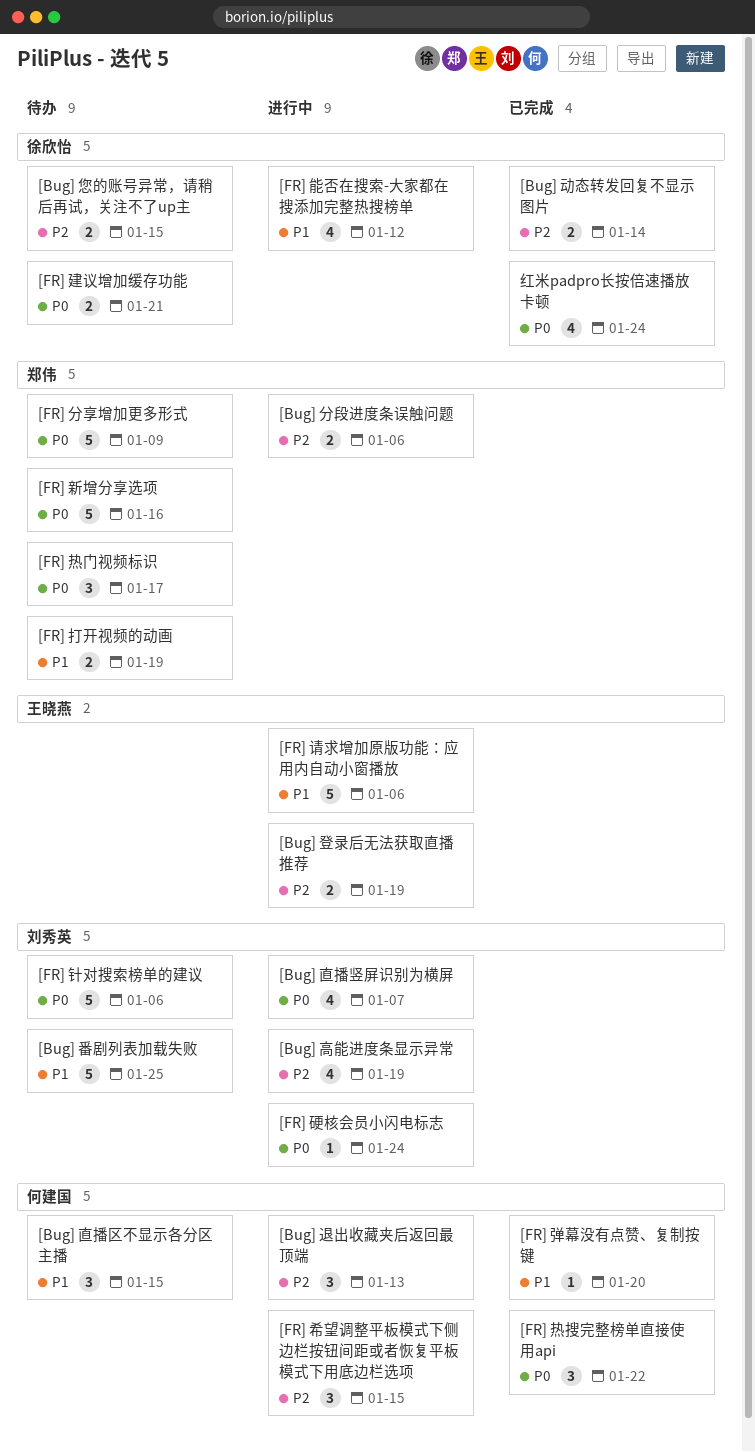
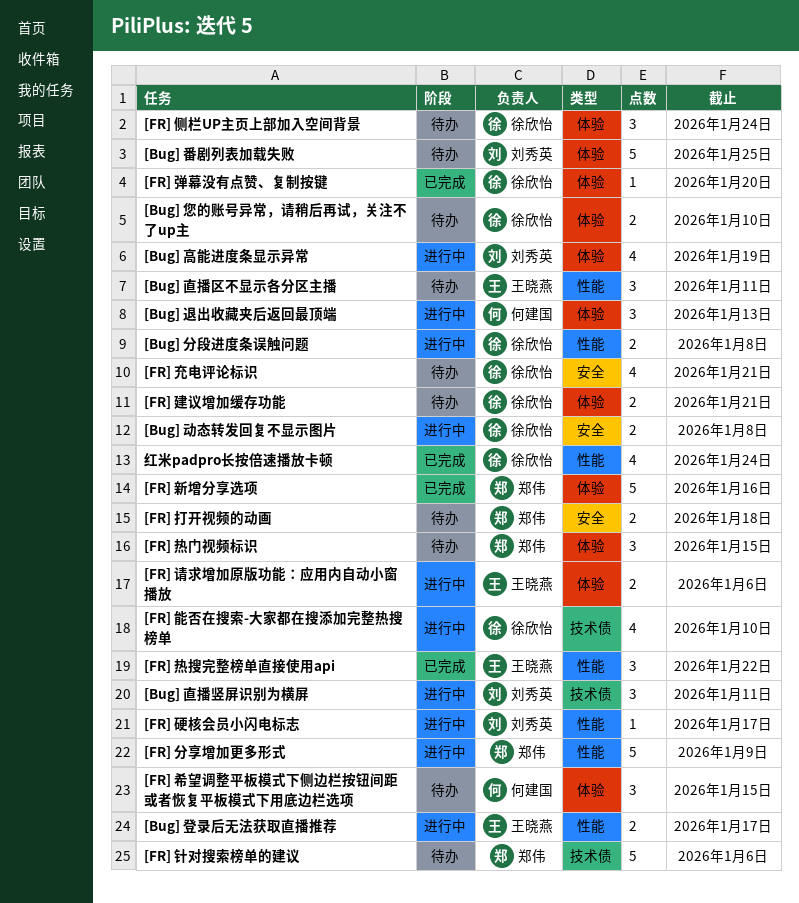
[Bug] 分段进度条误触问题, owner: 郑伟 -> 徐欣怡
[Bug] 分段进度条误触问题, due: Jan 6 -> Jan 8
[Bug] 动态转发回复不显示图片, status: 已完成 -> 进行中
[Bug] 动态转发回复不显示图片, due: Jan 14 -> Jan 8
[Bug] 您的账号异常，请稍后再试，关注不了up主, due: Jan 15 -> Jan 10
[Bug] 登录后无法获取直播推荐, due: Jan 19 -> Jan 17
[Bug] 直播区不显示各分区主播, owner: 何建国 -> 王晓燕
[Bug] 直播区不显示各分区主播, due: Jan 15 -> Jan 11
[Bug] 直播竖屏识别为横屏, estimate: 4 -> 3
[Bug] 直播竖屏识别为横屏, due: Jan 7 -> Jan 11
[FR] 侧栏UP主页上部加入空间背景: none -> present
[FR] 充电评论标识: none -> present
[FR] 分享增加更多形式, status: 待办 -> 进行中
[FR] 希望调整平板模式下侧边栏按钮间距或者恢复平板模式下用底边栏选项, status: 进行中 -> 待办
[FR] 弹幕没有点赞、复制按键, owner: 何建国 -> 徐欣怡
[FR] 打开视频的动画, due: Jan 19 -> Jan 18
[FR] 新增分享选项, status: 待办 -> 已完成
[FR] 热搜完整榜单直接使用api, owner: 何建国 -> 王晓燕
[FR] 热门视频标识, due: Jan 17 -> Jan 15
[FR] 硬核会员小闪电标志, due: Jan 24 -> Jan 17
[FR] 能否在搜索-大家都在搜添加完整热搜榜单, due: Jan 12 -> Jan 10
[FR] 请求增加原版功能：应用内自动小窗播放, estimate: 5 -> 2
[FR] 针对搜索榜单的建议, owner: 刘秀英 -> 郑伟

